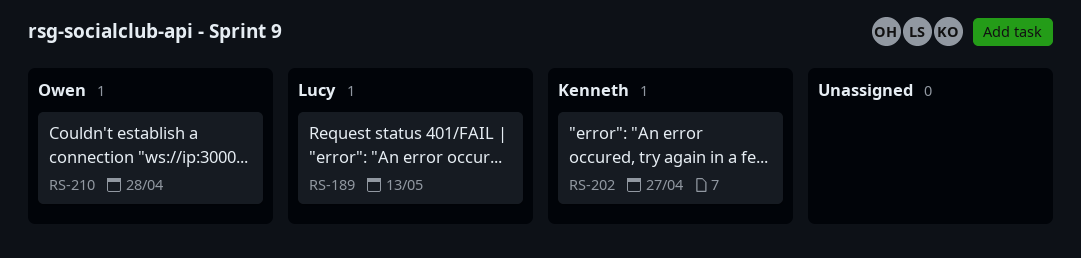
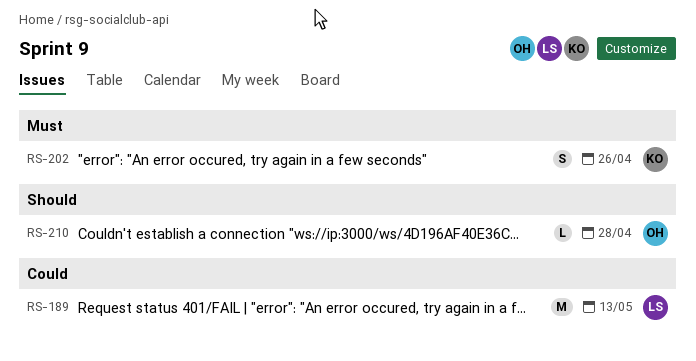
RS-202, due: Apr 27 -> Apr 26

